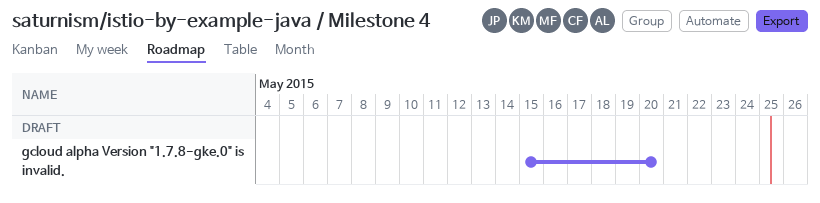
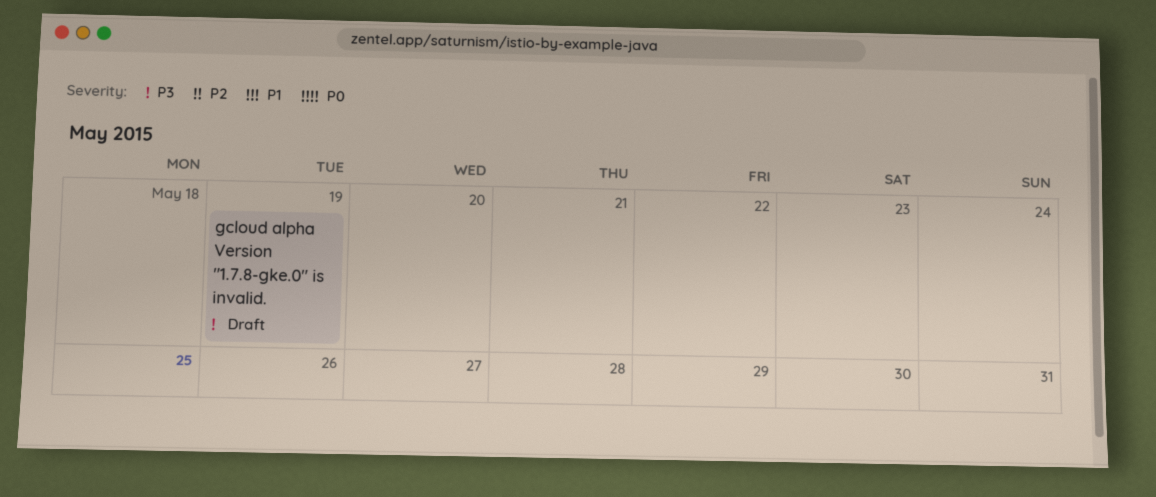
gcloud alpha Version "1.7.8-gke.0" is invalid., due: May 20 -> May 19

